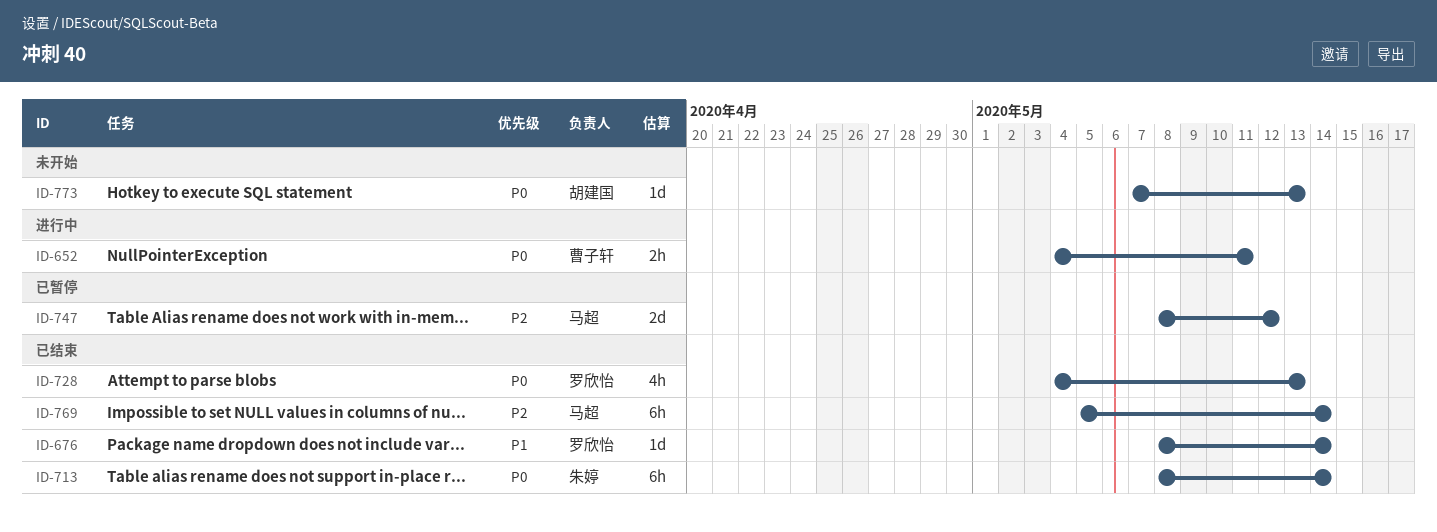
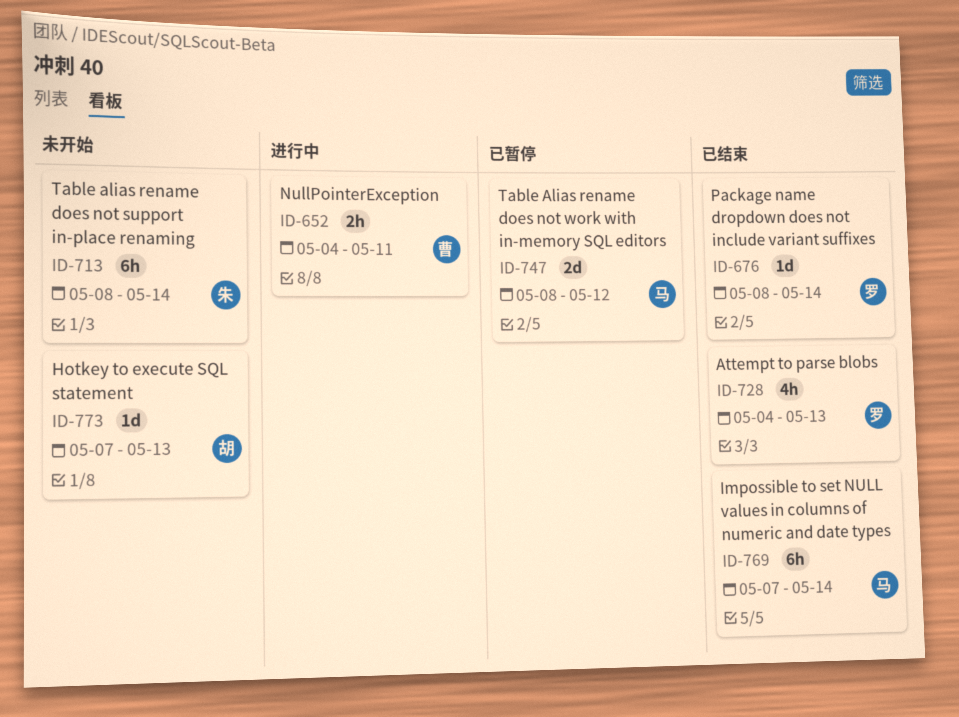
ID-713, status: 已结束 -> 未开始
ID-769, start: May 5 -> May 7

